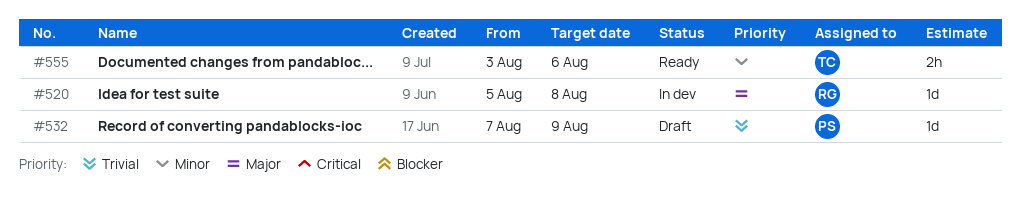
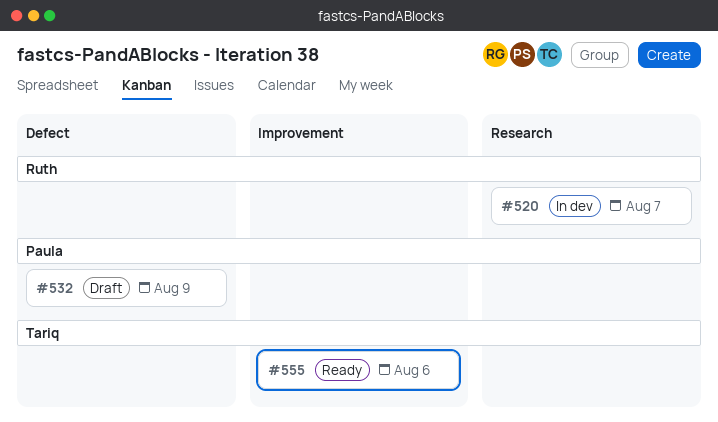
#520, due: Aug 8 -> Aug 7

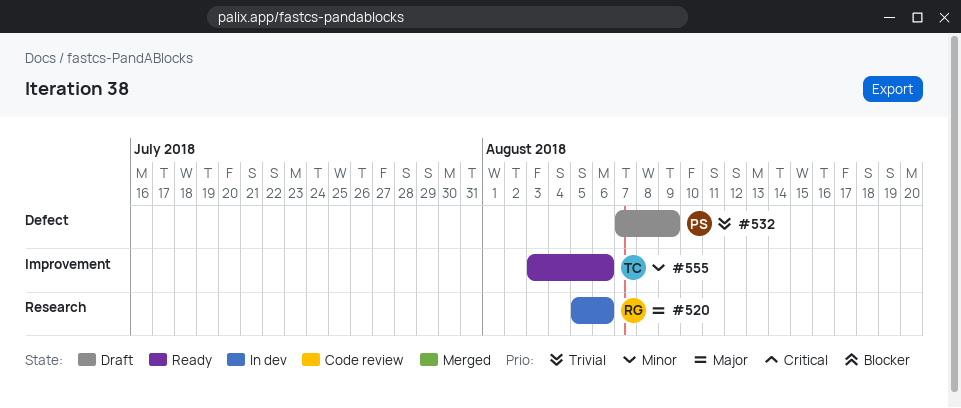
#520, due: Aug 7 -> Aug 6

